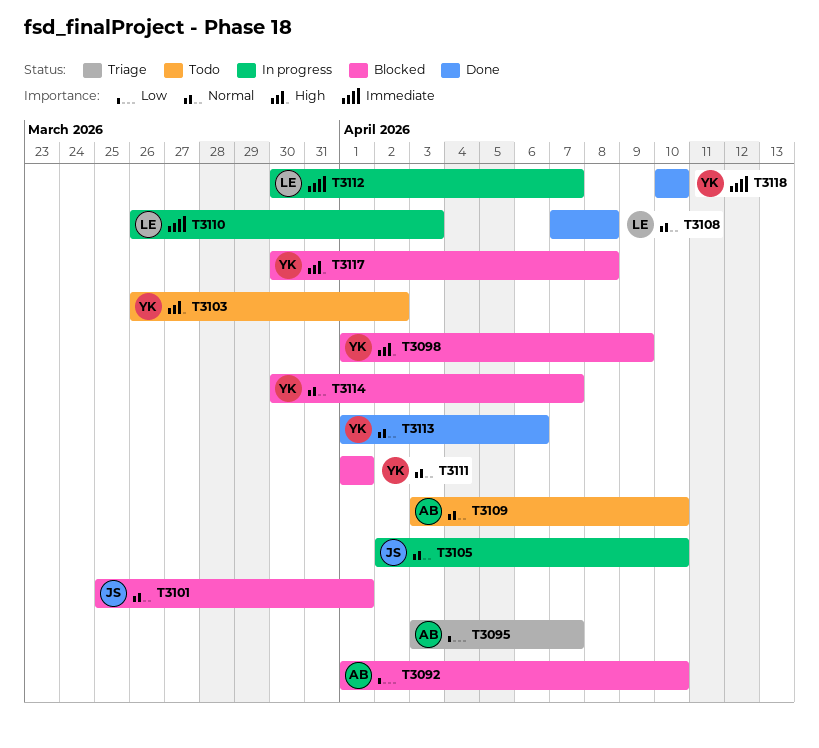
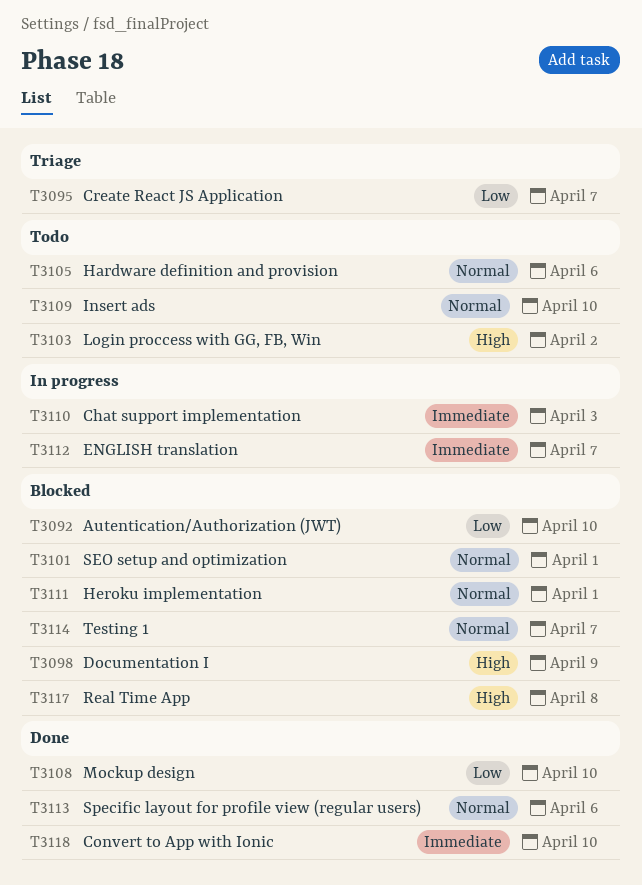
T3105, status: In progress -> Todo
T3105, due: Apr 10 -> Apr 6
T3108, priority: Normal -> Low
T3108, due: Apr 8 -> Apr 10

